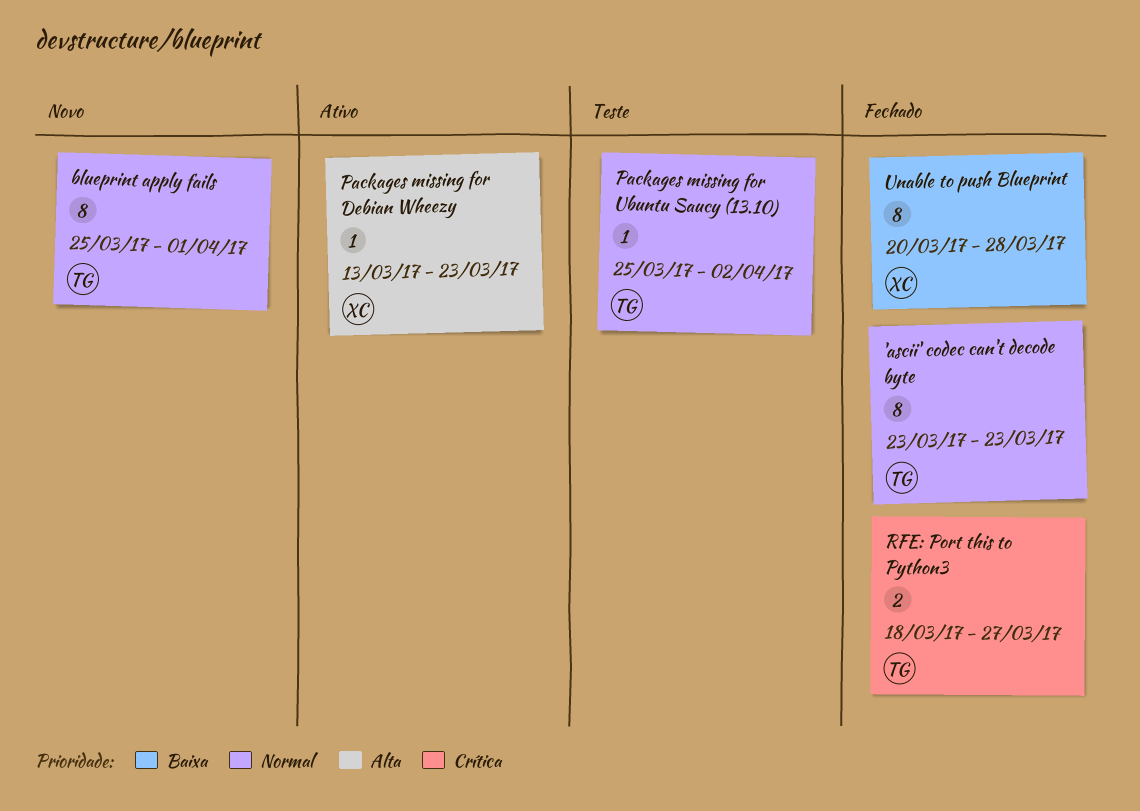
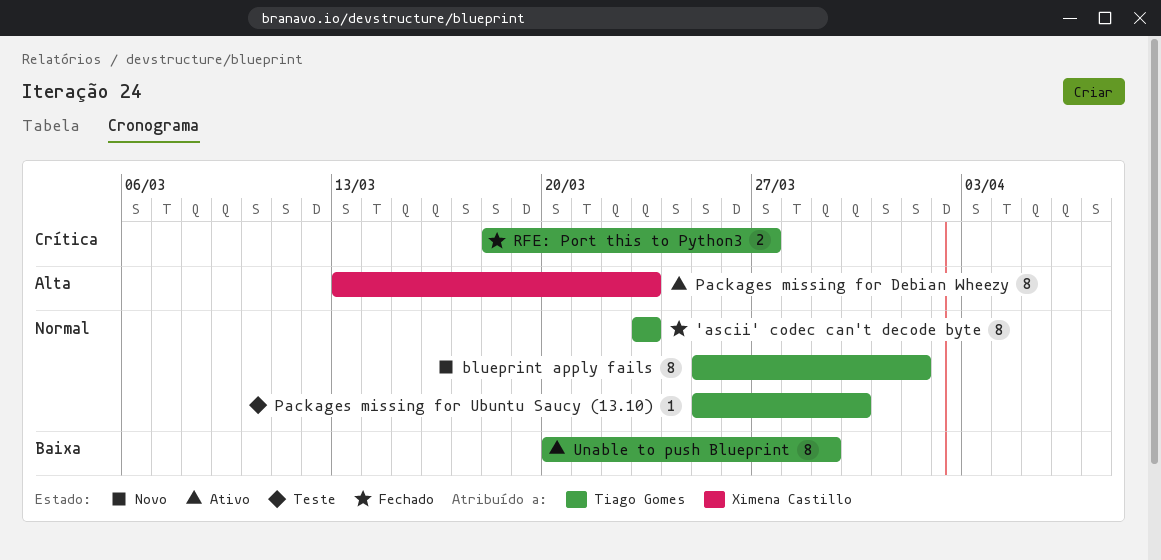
Packages missing for Debian Wheezy, estimate: 1 -> 8
Packages missing for Ubuntu Saucy (13.10), due: Apr 2 -> Mar 30
Unable to push Blueprint, status: Fechado -> Ativo
Unable to push Blueprint, owner: Ximena Castillo -> Tiago Gomes
Unable to push Blueprint, due: Mar 28 -> Mar 29

